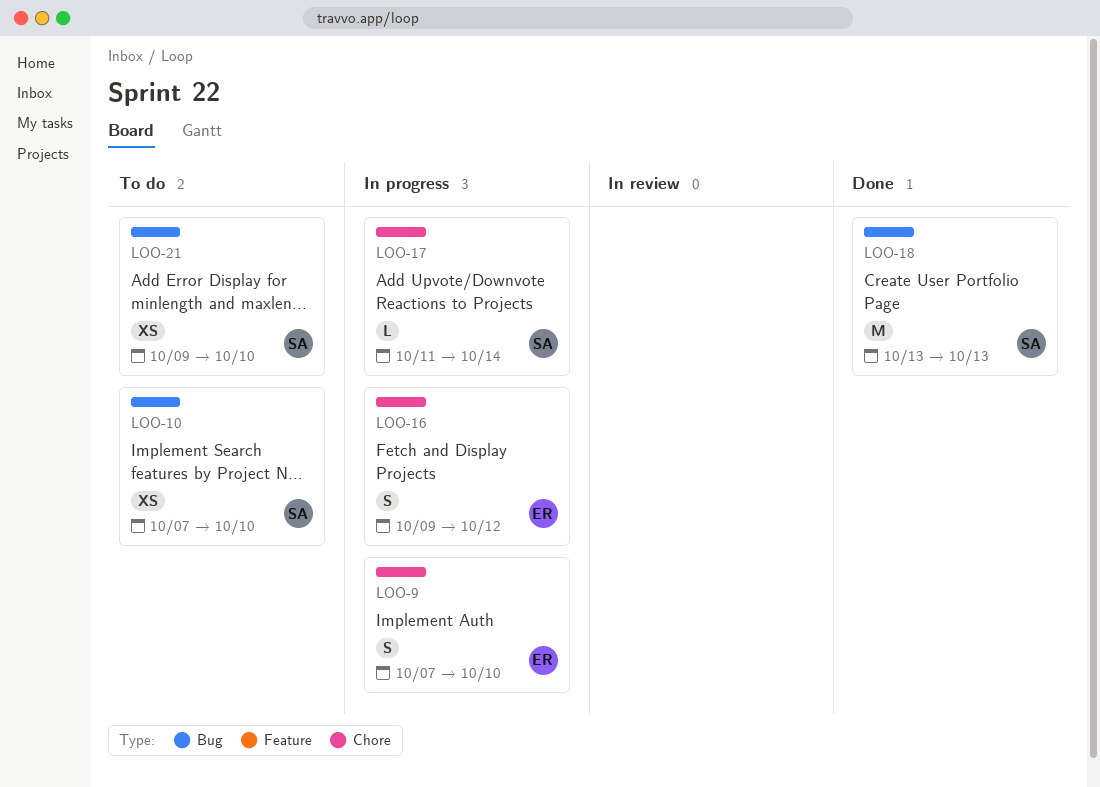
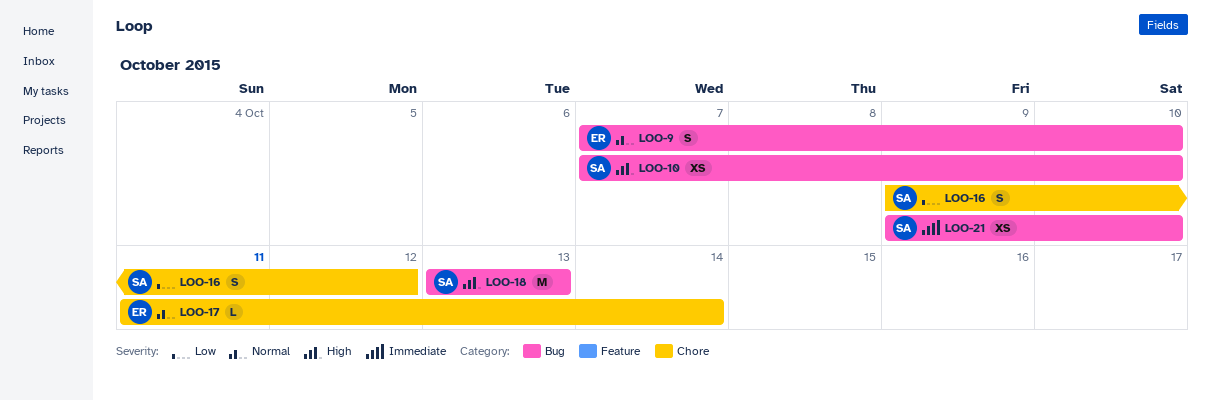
LOO-9, label: Chore -> Bug
LOO-16, owner: ER -> SA
LOO-17, owner: SA -> ER

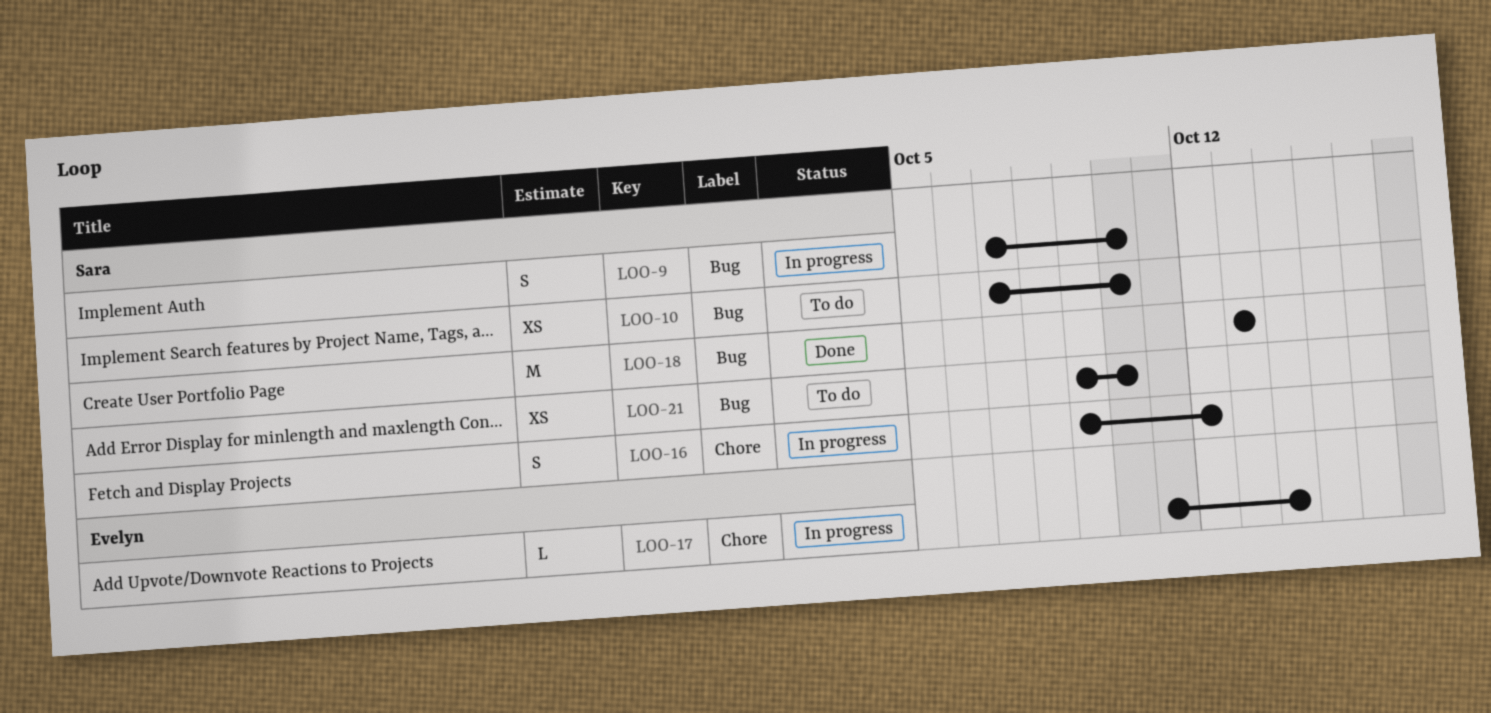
LOO-9, owner: Evelyn -> Sara

